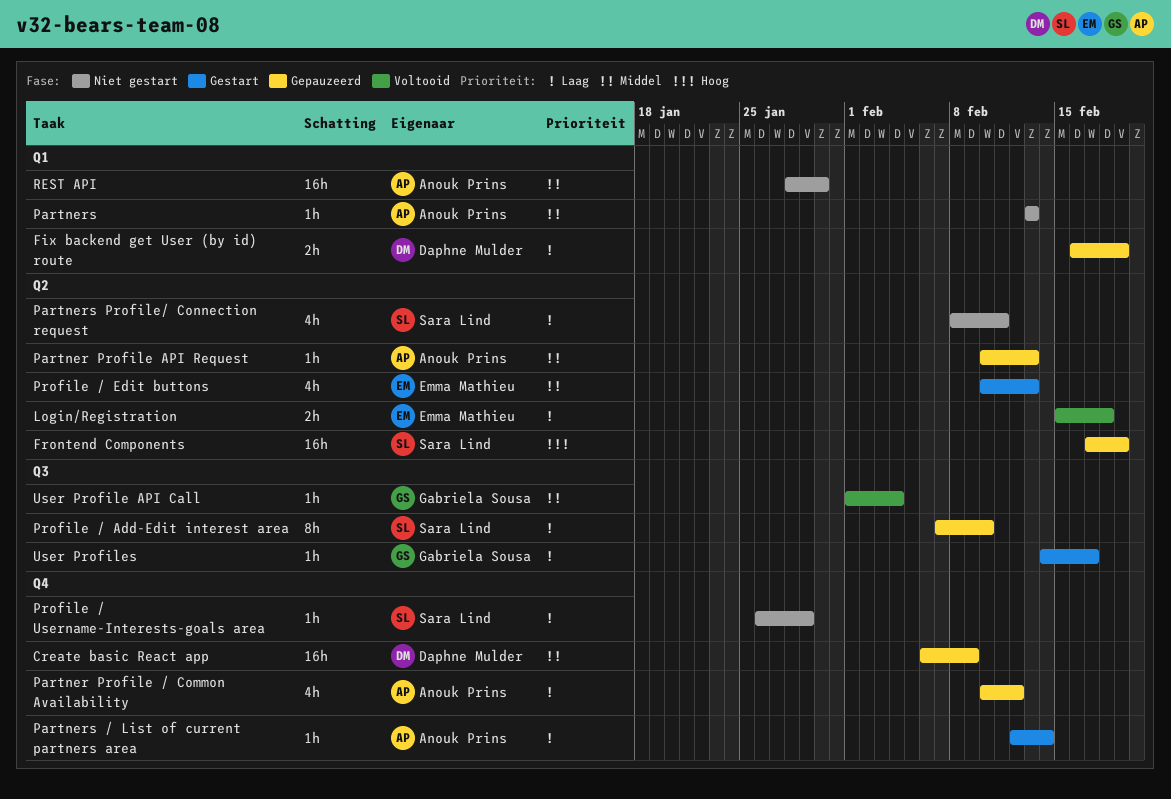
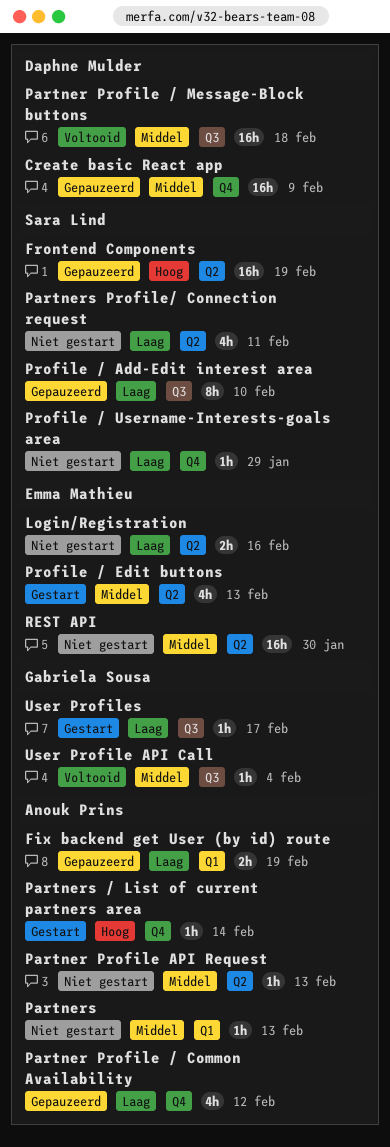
Fix backend get User (by id) route, owner: Daphne Mulder -> Anouk Prins
Login/Registration, status: Voltooid -> Niet gestart
Login/Registration, due: Feb 18 -> Feb 16
Partner Profile / Message-Block buttons: none -> present
Partner Profile API Request, status: Gepauzeerd -> Niet gestart
Partners / List of current partners area, priority: Laag -> Hoog
REST API, owner: Anouk Prins -> Emma Mathieu
REST API, label: Q1 -> Q2

